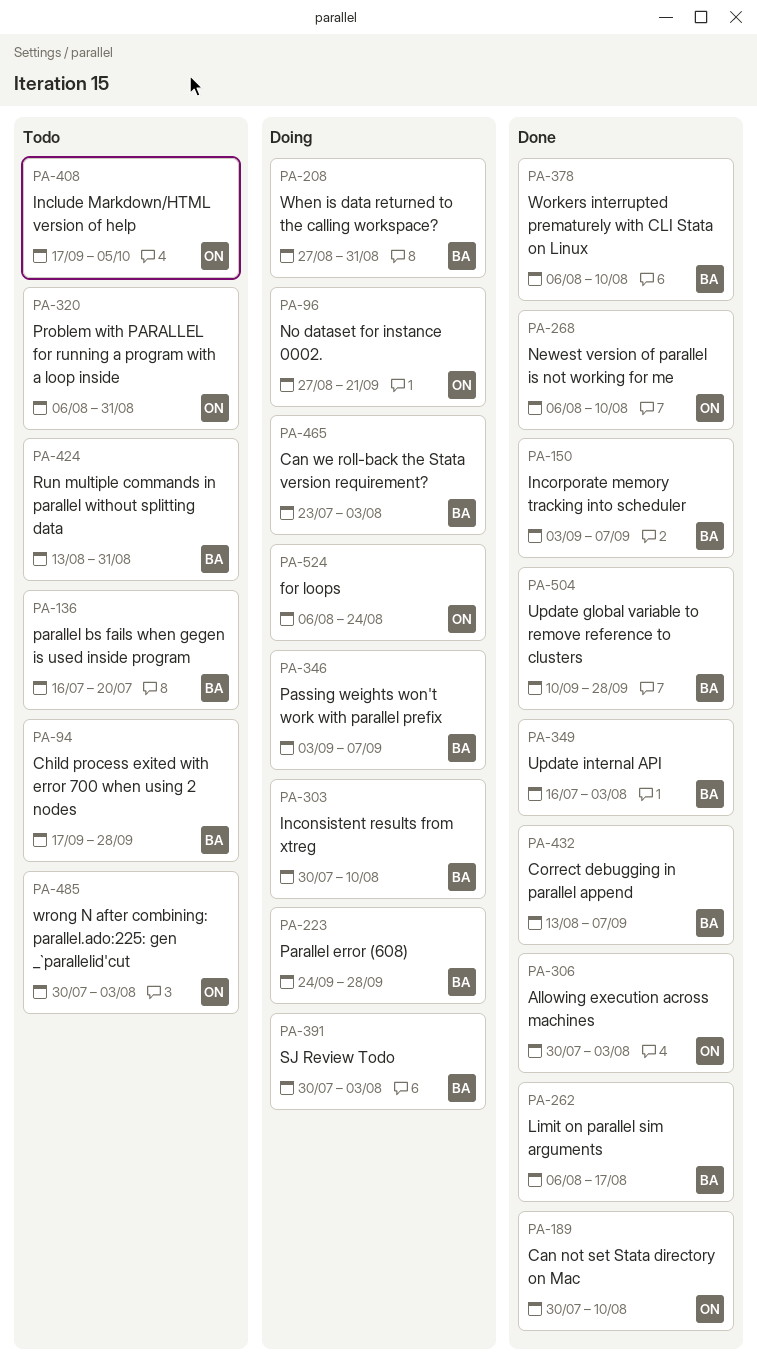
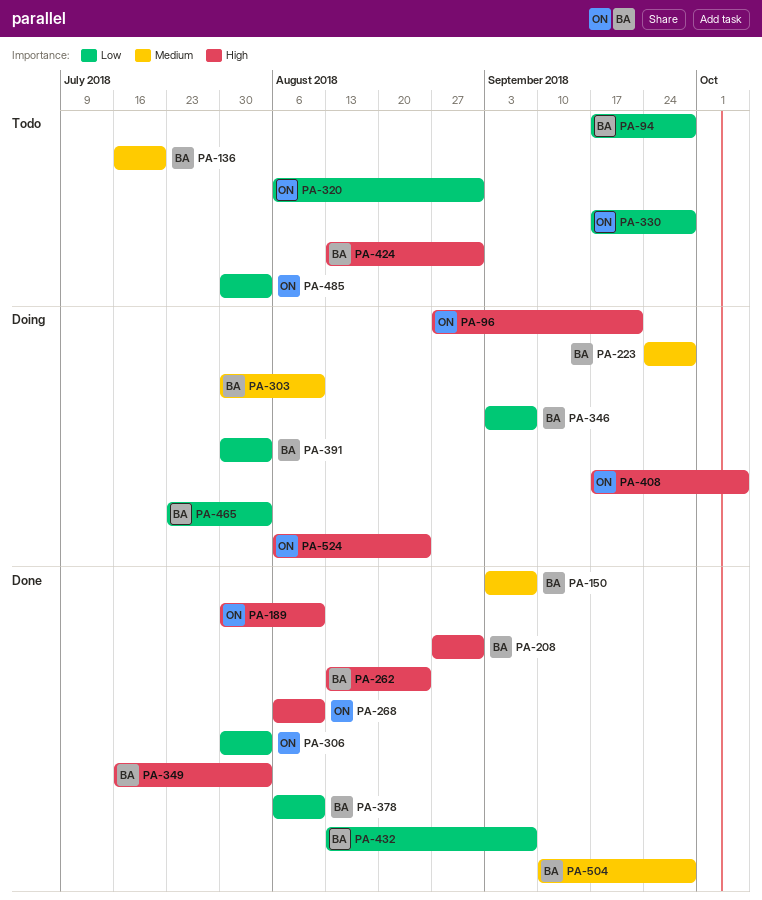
PA-208, status: Doing -> Done
PA-262, start: Aug 6 -> Aug 13
PA-262, due: Aug 17 -> Aug 24
PA-330: none -> present
PA-408, status: Todo -> Doing

